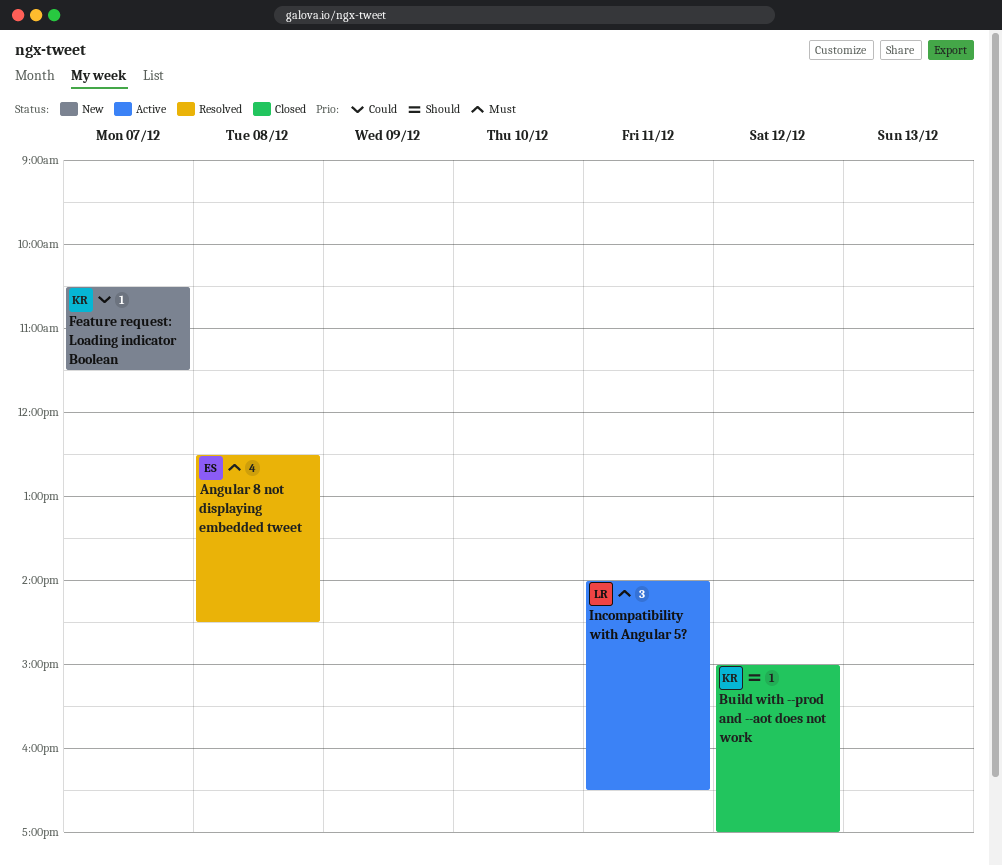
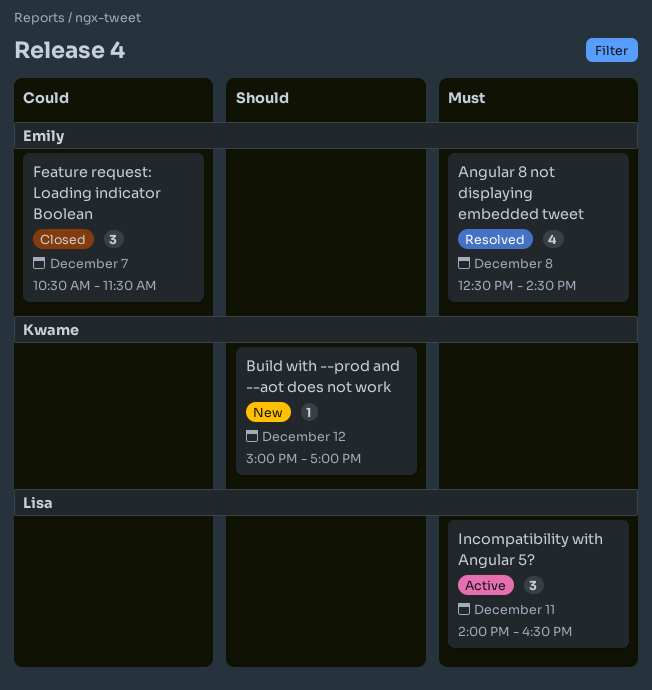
Build with --prod and --aot does not work, status: Closed -> New
Feature request: Loading indicator Boolean, status: New -> Closed
Feature request: Loading indicator Boolean, owner: Kwame -> Emily
Feature request: Loading indicator Boolean, estimate: 1 -> 3

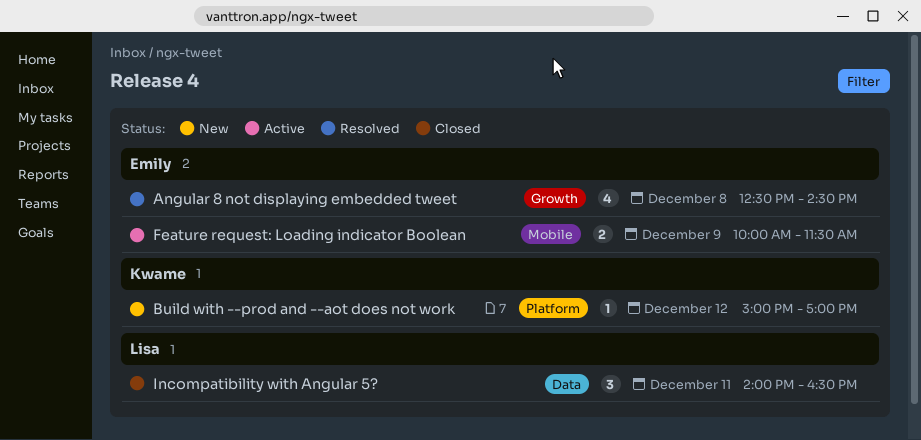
Feature request: Loading indicator Boolean, status: Closed -> Active
Feature request: Loading indicator Boolean, estimate: 3 -> 2
Feature request: Loading indicator Boolean, day: Dec 7 -> Dec 9
Feature request: Loading indicator Boolean, begins: 10:30 -> 10:00
Incompatibility with Angular 5?, status: Active -> Closed

